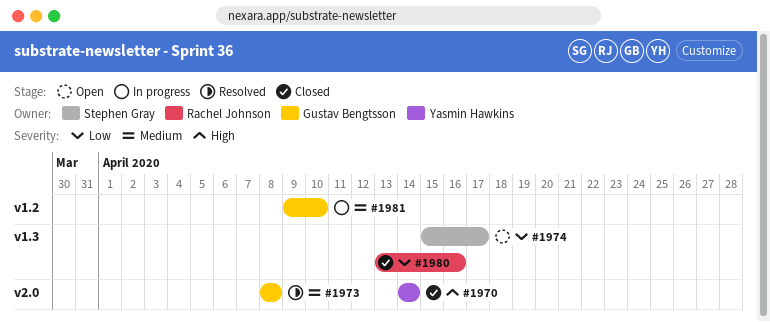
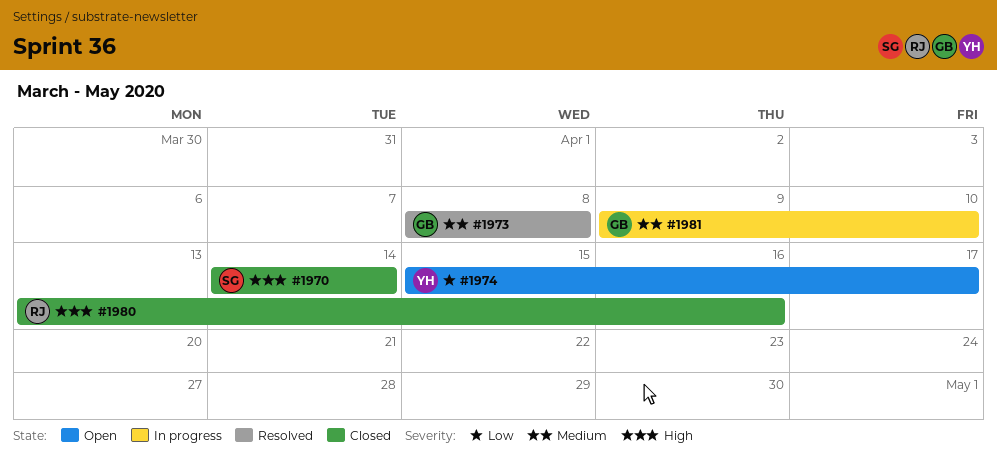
#1970, owner: Yasmin Hawkins -> Stephen Gray
#1974, owner: Stephen Gray -> Yasmin Hawkins
#1980, priority: Low -> High

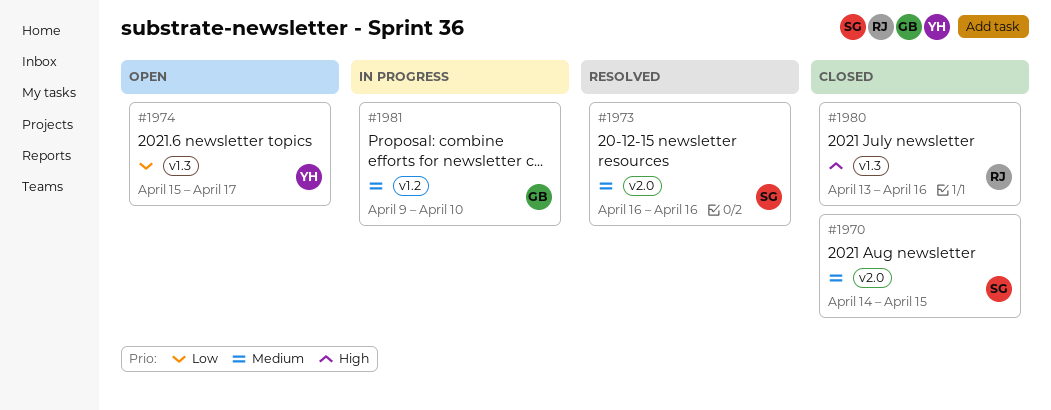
#1970, priority: High -> Medium
#1970, due: Apr 14 -> Apr 15
#1973, owner: GB -> SG
#1973, start: Apr 8 -> Apr 16
#1973, due: Apr 8 -> Apr 16

